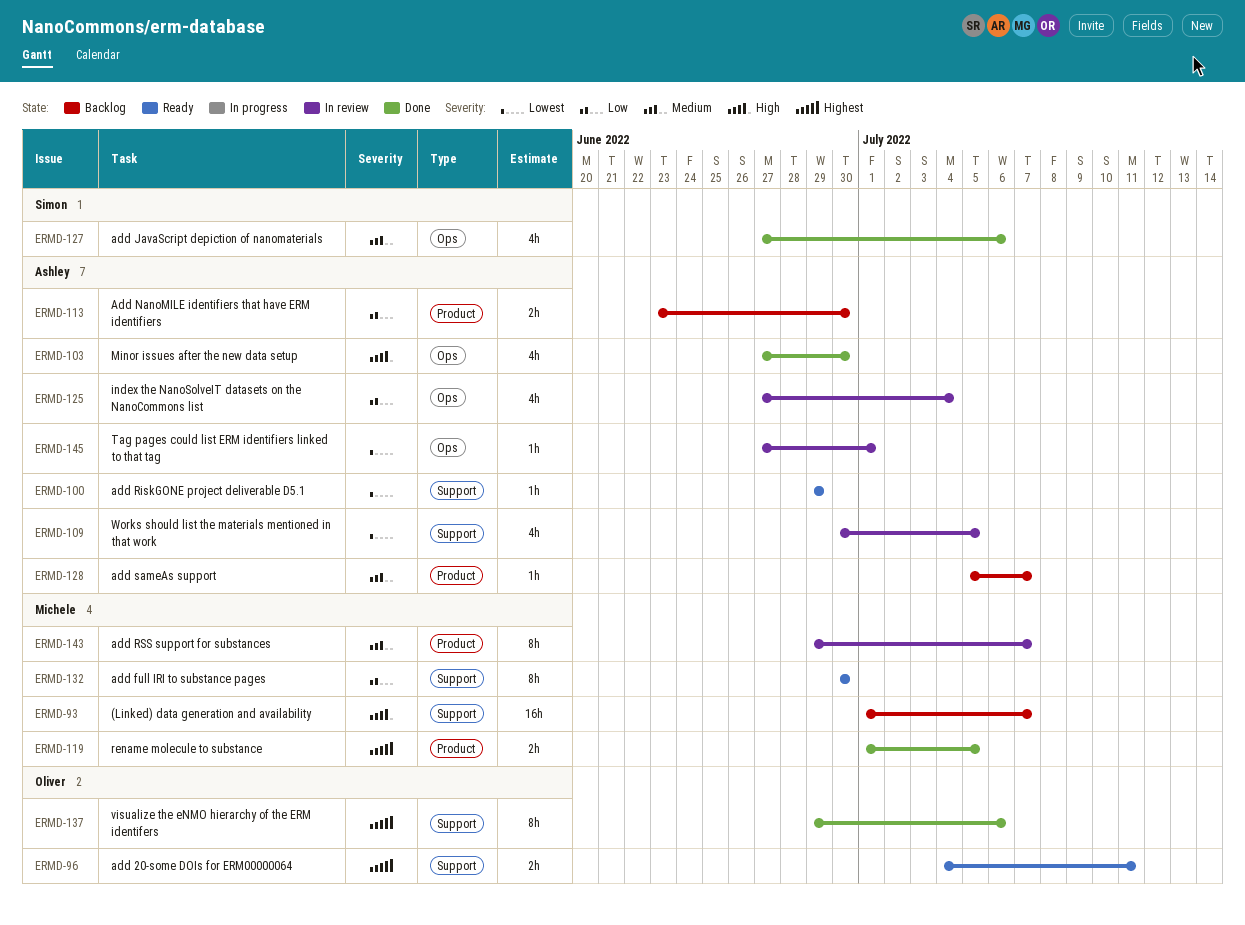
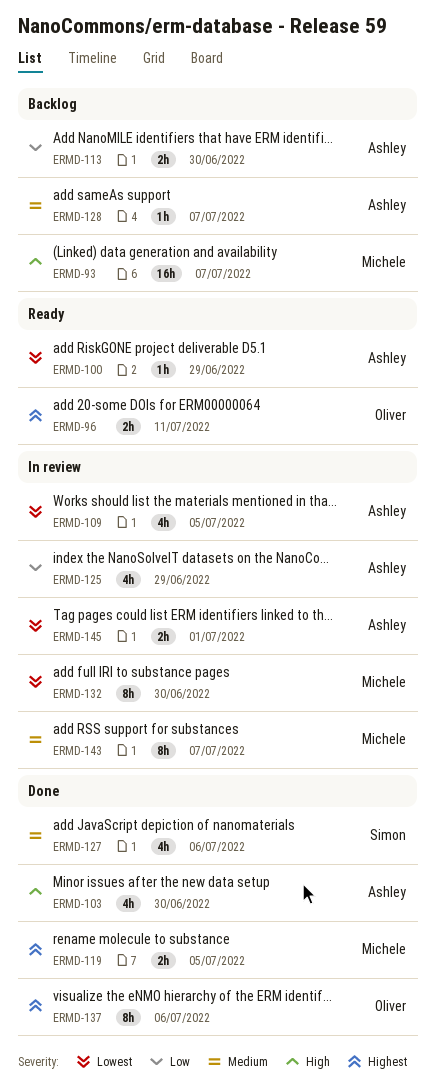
ERMD-125, due: Jul 4 -> Jun 29
ERMD-132, status: Ready -> In review
ERMD-132, priority: Low -> Lowest
ERMD-145, estimate: 1h -> 2h

